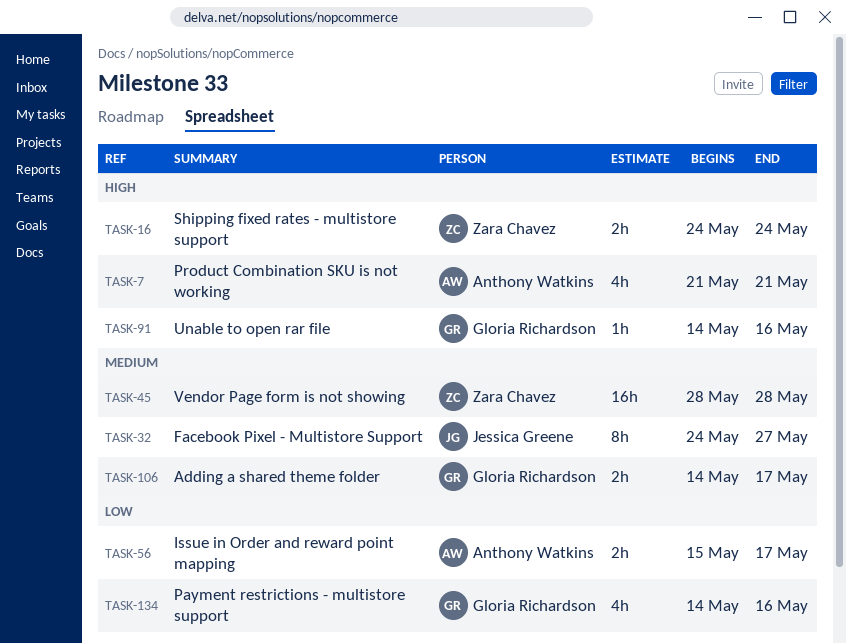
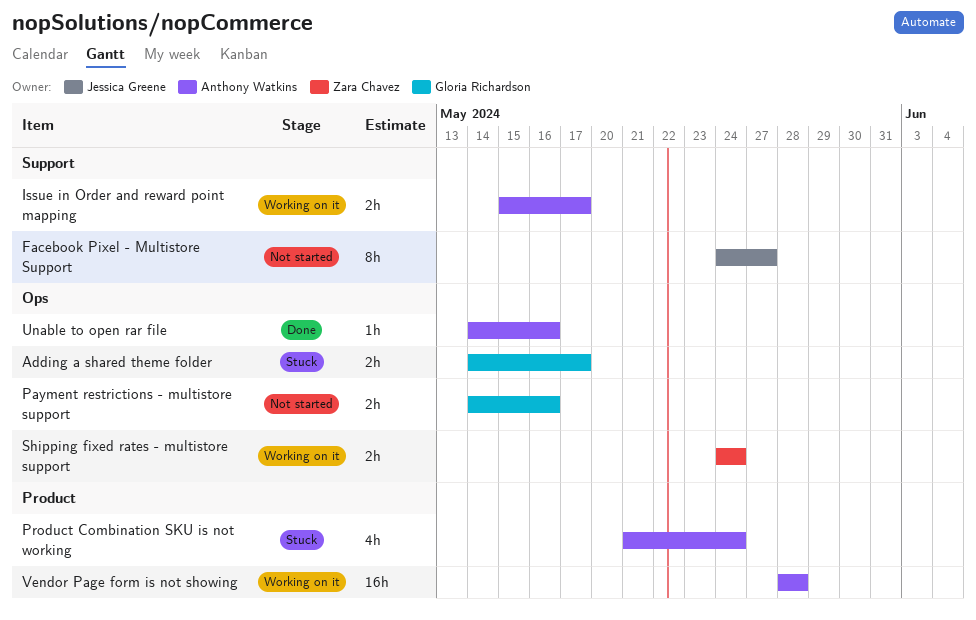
Payment restrictions - multistore support, estimate: 4h -> 2h
Product Combination SKU is not working, due: May 21 -> May 24
Unable to open rar file, owner: Gloria Richardson -> Anthony Watkins
Vendor Page form is not showing, owner: Zara Chavez -> Anthony Watkins

